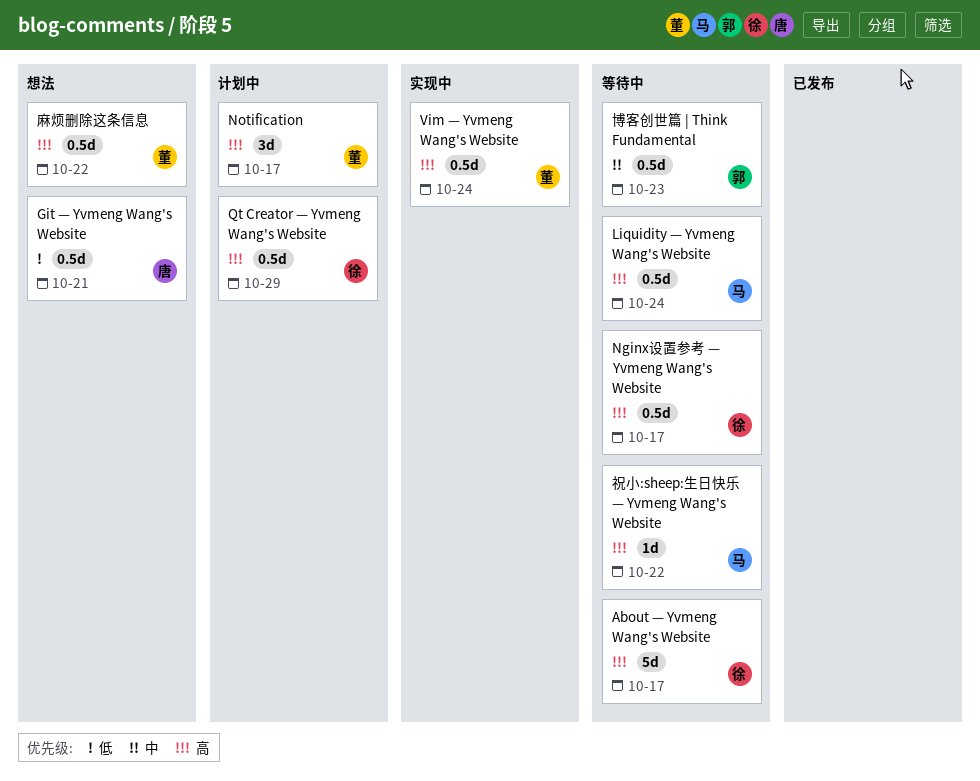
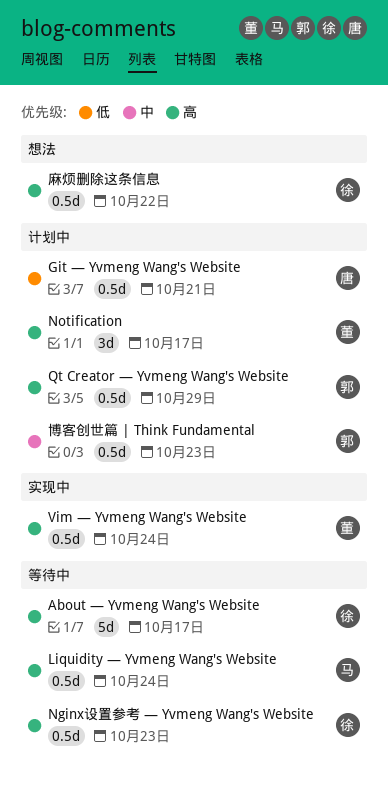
Git — Yvmeng Wang's Website, status: 想法 -> 计划中
Nginx设置参考 — Yvmeng Wang's Website, due: Oct 17 -> Oct 23
Qt Creator — Yvmeng Wang's Website, owner: 徐 -> 郭
博客创世篇 | Think Fundamental, status: 等待中 -> 计划中
祝小:sheep:生日快乐 — Yvmeng Wang's Website: present -> none
麻烦删除这条信息, owner: 董 -> 徐

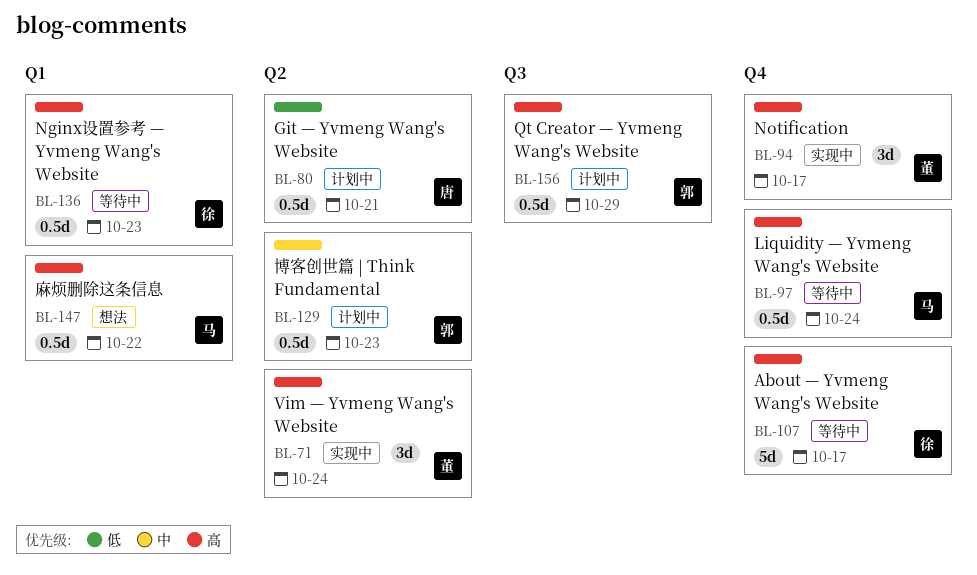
Notification, status: 计划中 -> 实现中
Vim — Yvmeng Wang's Website, estimate: 0.5d -> 3d
麻烦删除这条信息, owner: 徐 -> 马

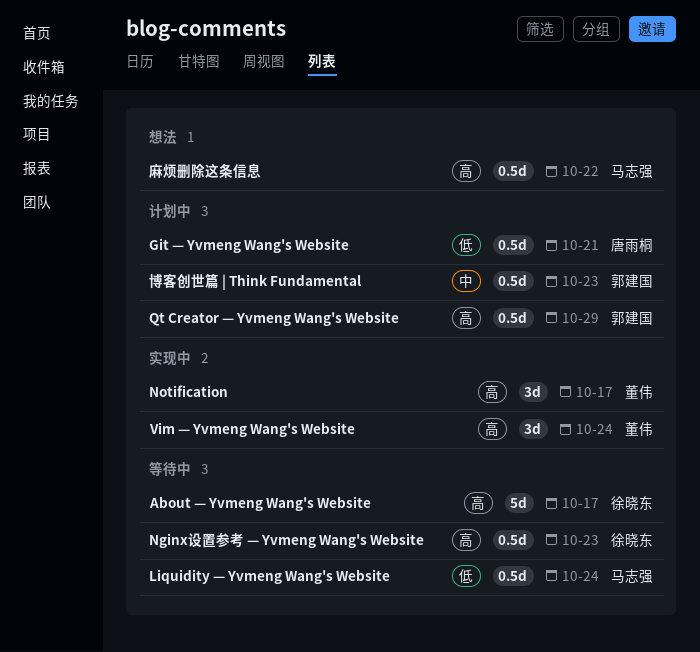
Liquidity — Yvmeng Wang's Website, priority: 高 -> 低

